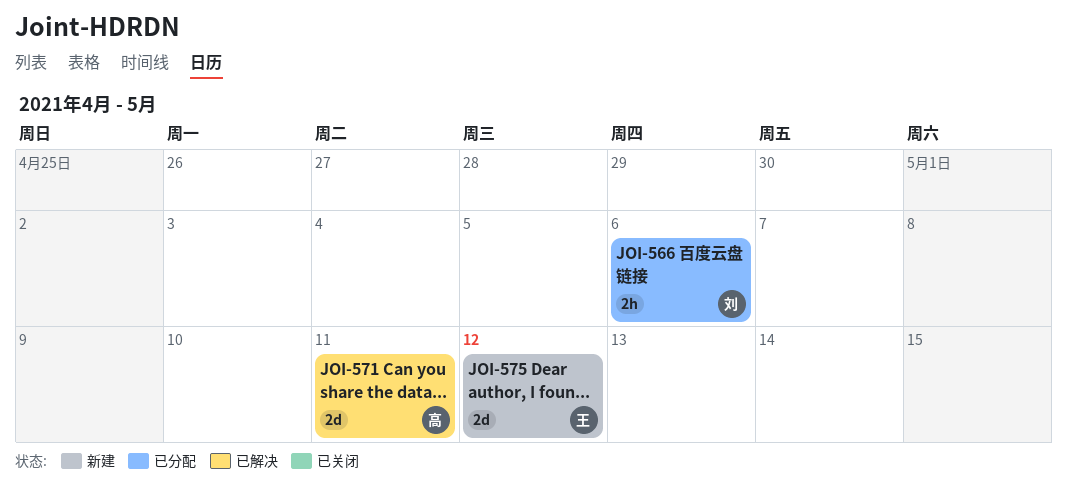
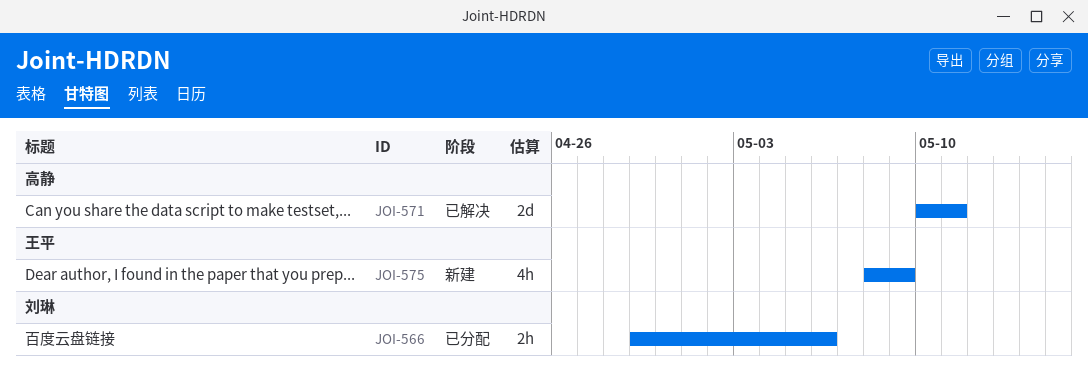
JOI-575, estimate: 2d -> 4h
JOI-575, due: May 12 -> May 9

